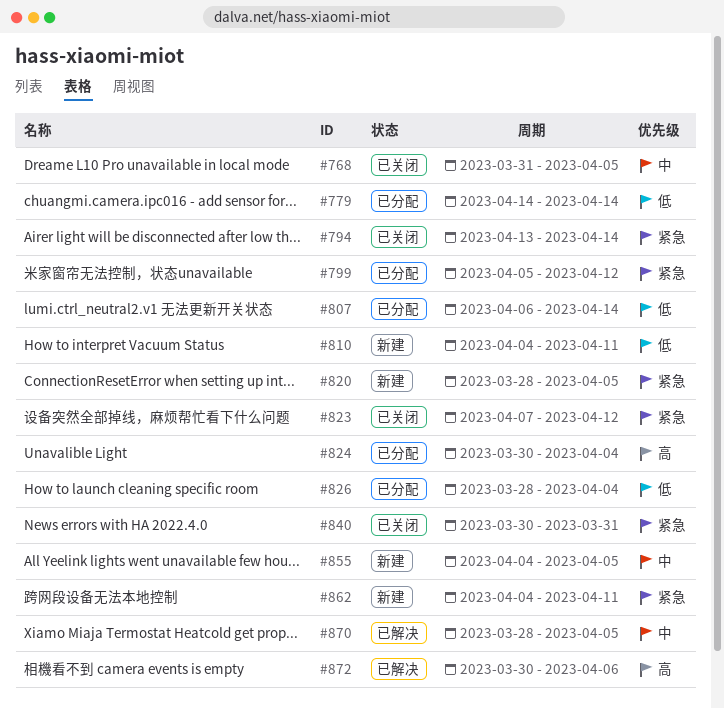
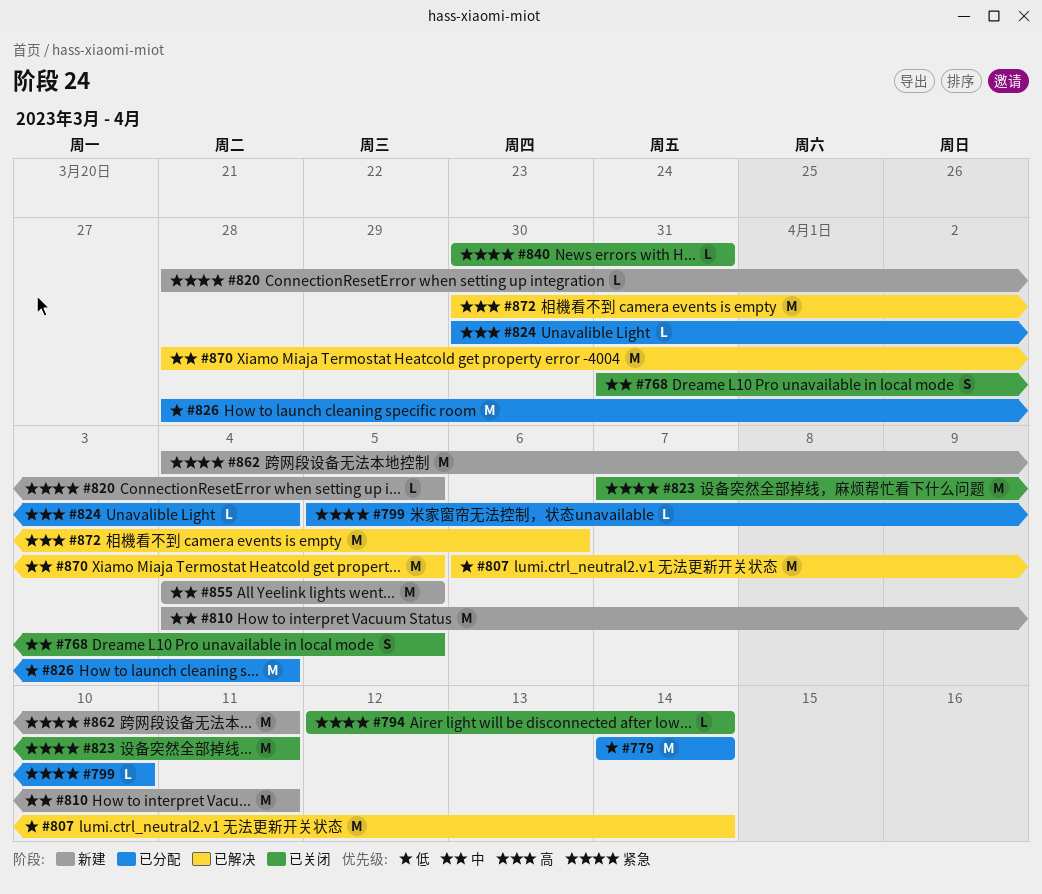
#794, start: Apr 13 -> Apr 12
#799, due: Apr 12 -> Apr 10
#807, status: 已分配 -> 已解决
#810, priority: 低 -> 中
#823, due: Apr 12 -> Apr 11

